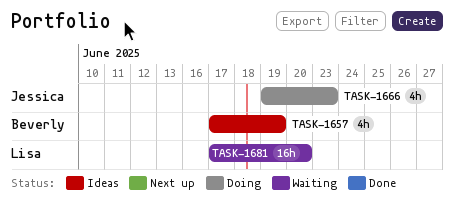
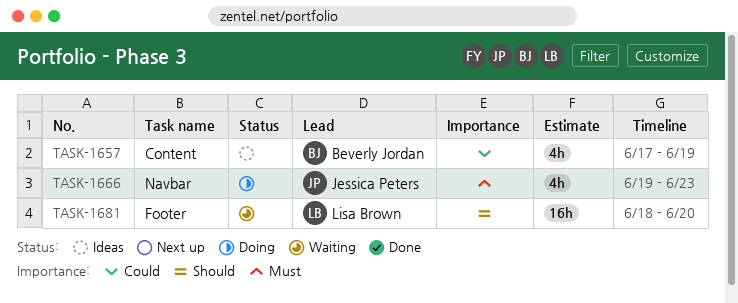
TASK-1681, start: Jun 17 -> Jun 18

